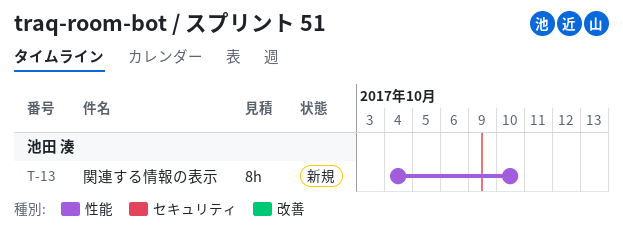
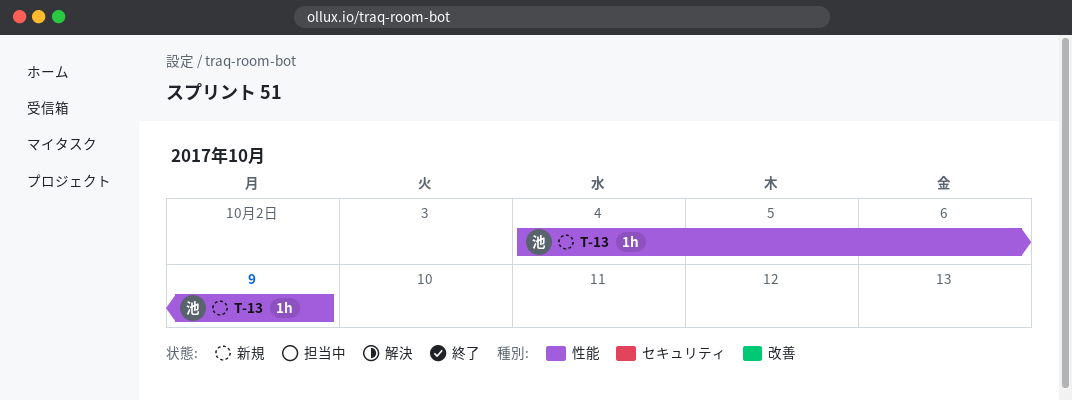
T-13, estimate: 8h -> 1h
T-13, due: Oct 10 -> Oct 9

